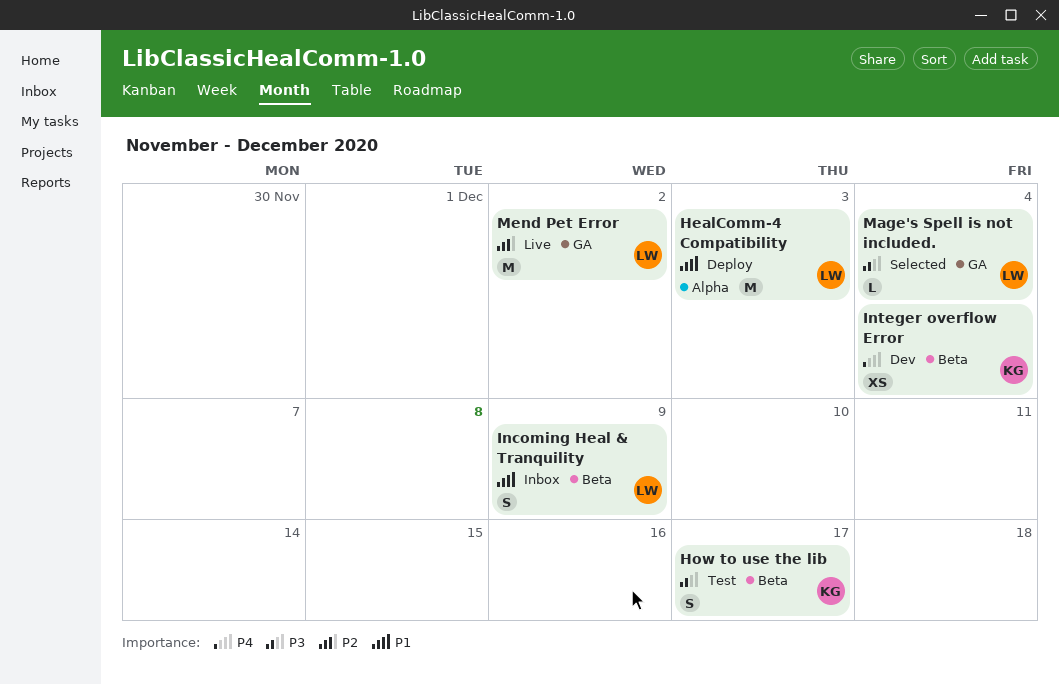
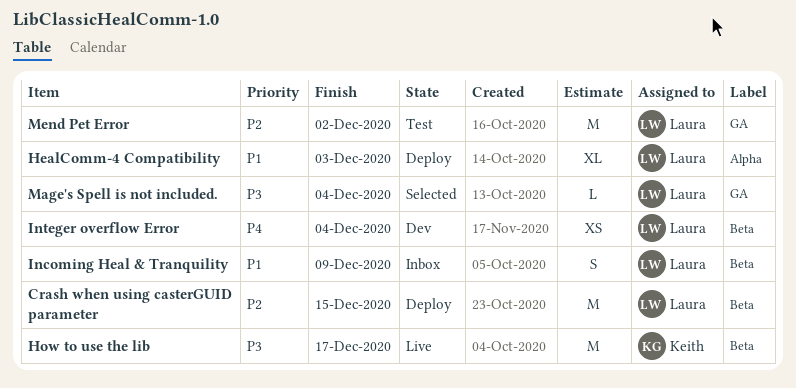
Crash when using casterGUID parameter: none -> present
HealComm-4 Compatibility, estimate: M -> XL
How to use the lib, status: Test -> Live
How to use the lib, estimate: S -> M
Integer overflow Error, owner: Keith -> Laura
Mend Pet Error, status: Live -> Test

